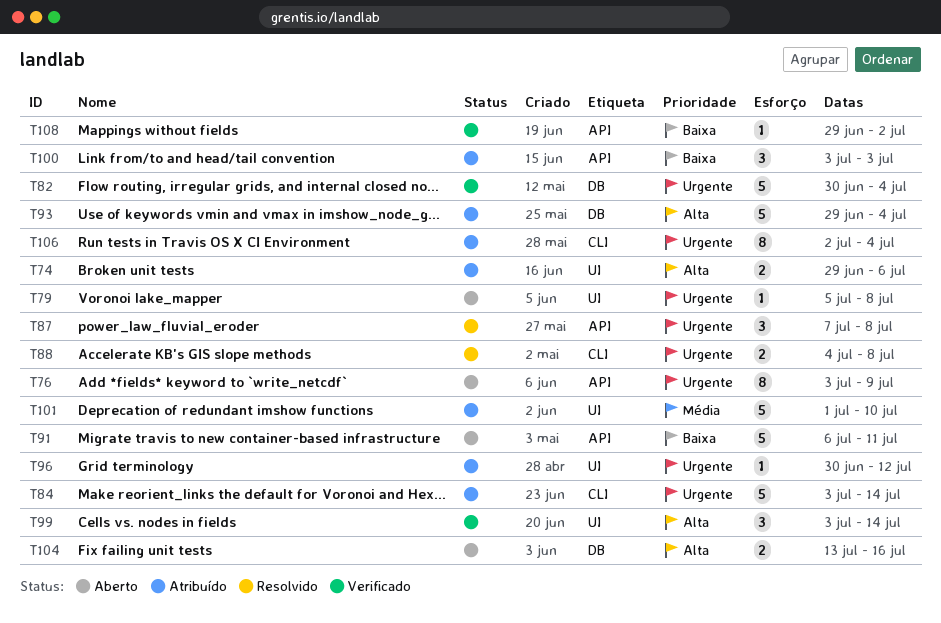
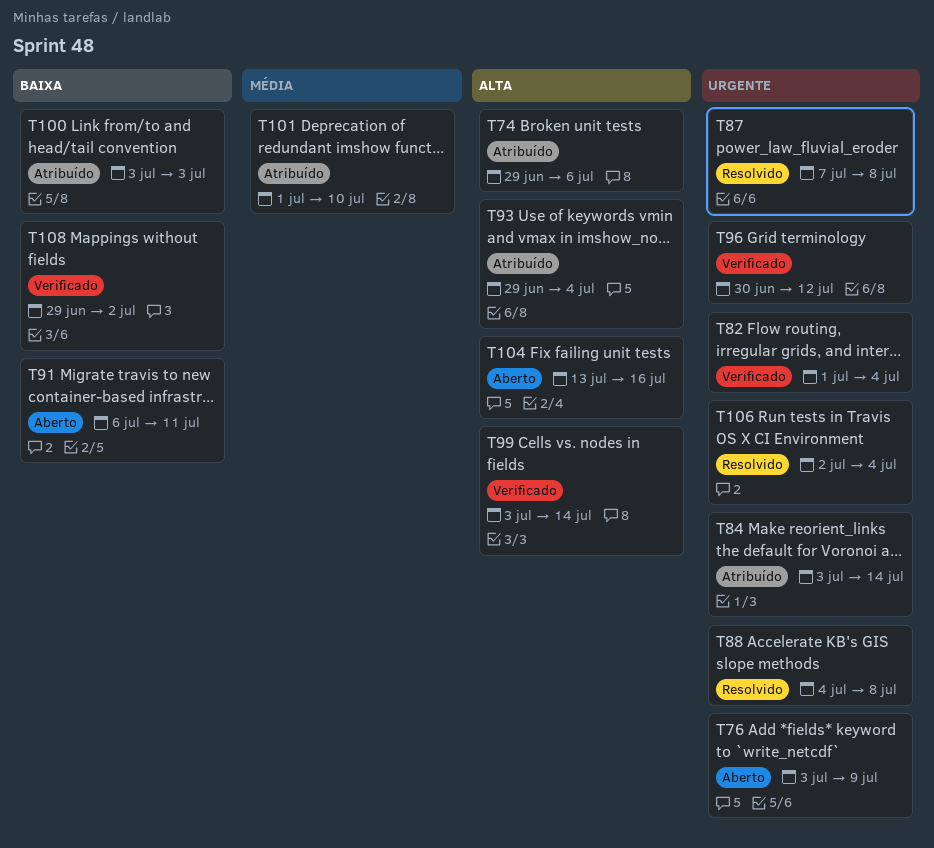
T79: present -> none
T82, start: Jun 30 -> Jul 1
T96, status: Atribuído -> Verificado
T106, status: Atribuído -> Resolvido

